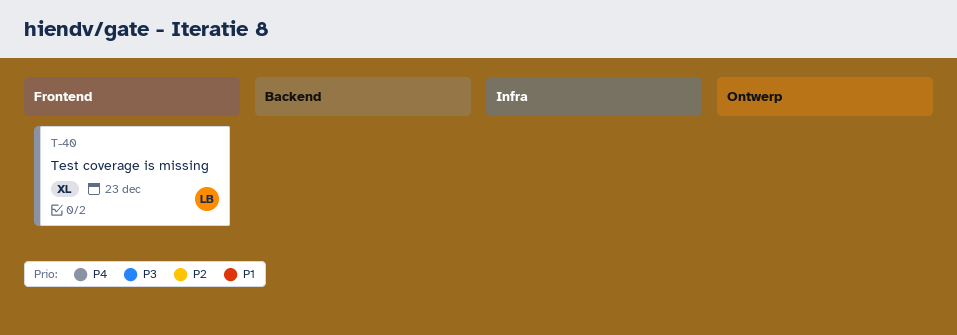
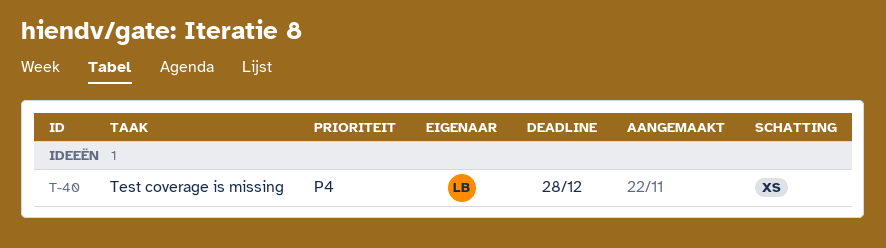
T-40, estimate: XL -> XS
T-40, due: Dec 23 -> Dec 28

